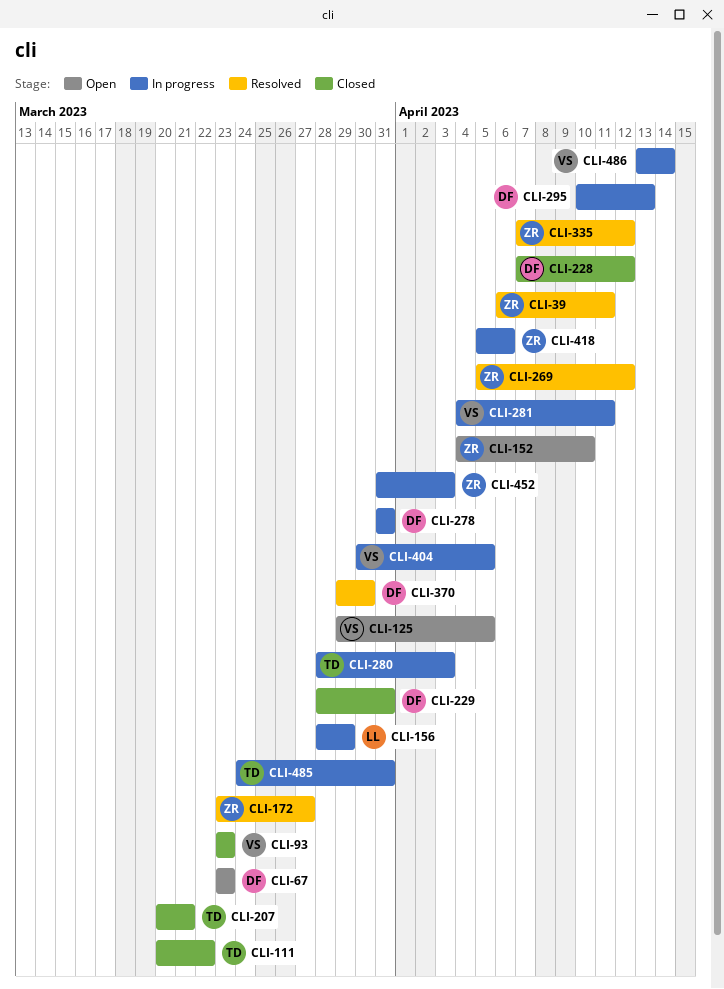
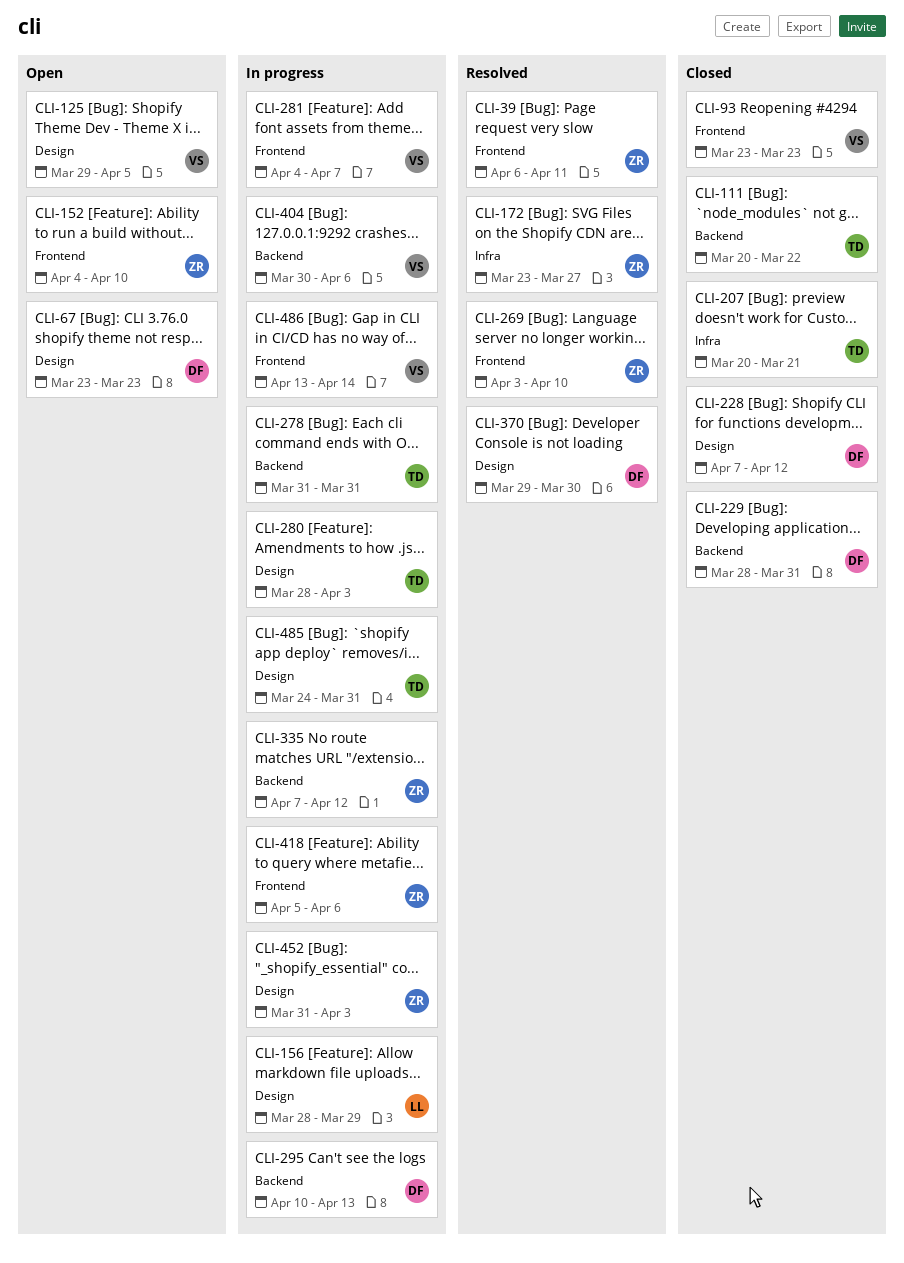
CLI-269, start: Apr 5 -> Apr 3
CLI-269, due: Apr 12 -> Apr 10
CLI-278, owner: DF -> TD
CLI-281, due: Apr 11 -> Apr 7
CLI-335, status: Resolved -> In progress
CLI-404, due: Apr 5 -> Apr 6

